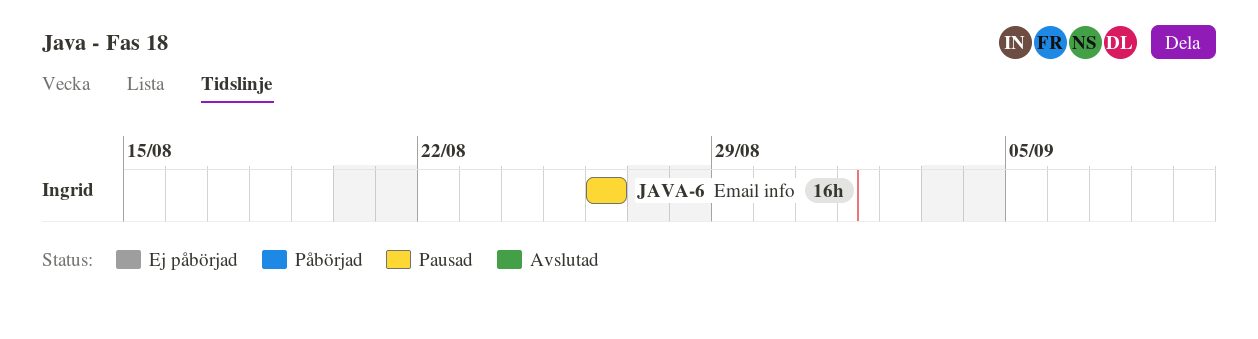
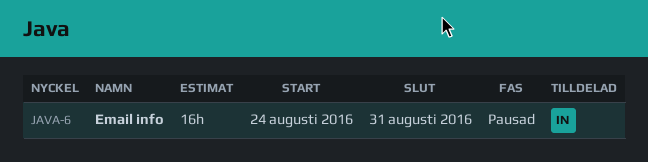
JAVA-6, start: Aug 26 -> Aug 24
JAVA-6, due: Aug 26 -> Aug 31

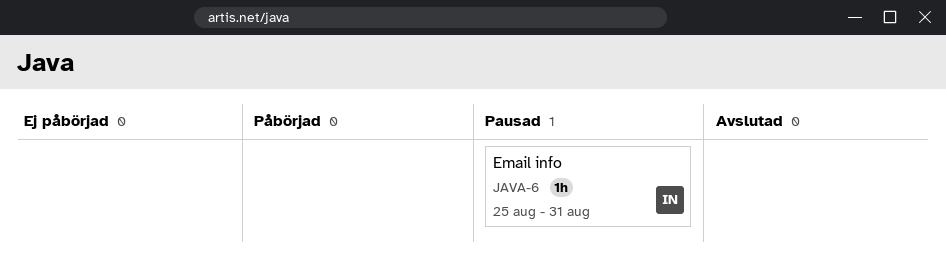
JAVA-6, estimate: 16h -> 1h
JAVA-6, start: Aug 24 -> Aug 25

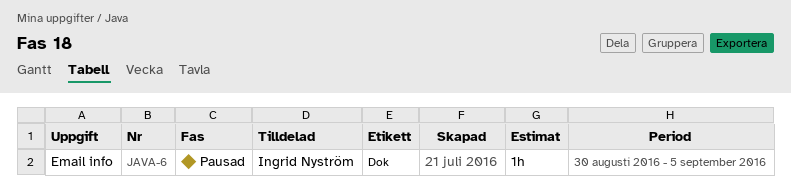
JAVA-6, start: Aug 25 -> Aug 30
JAVA-6, due: Aug 31 -> Sep 5

